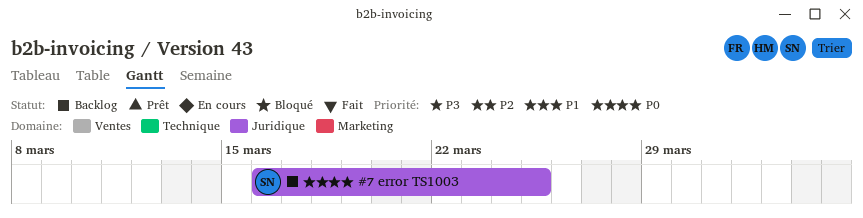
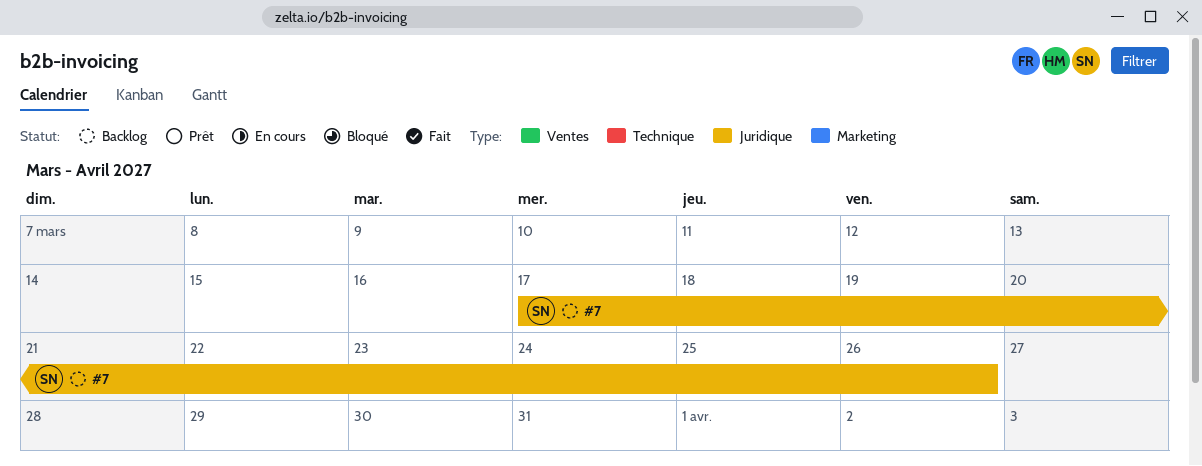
#7, start: Mar 16 -> Mar 17
#7, due: Mar 25 -> Mar 26

